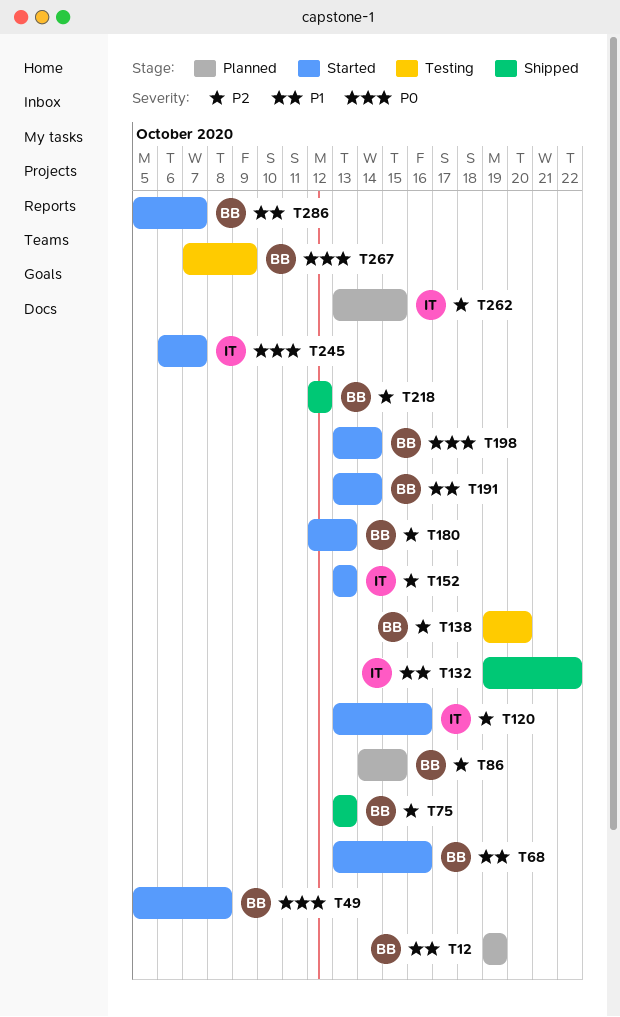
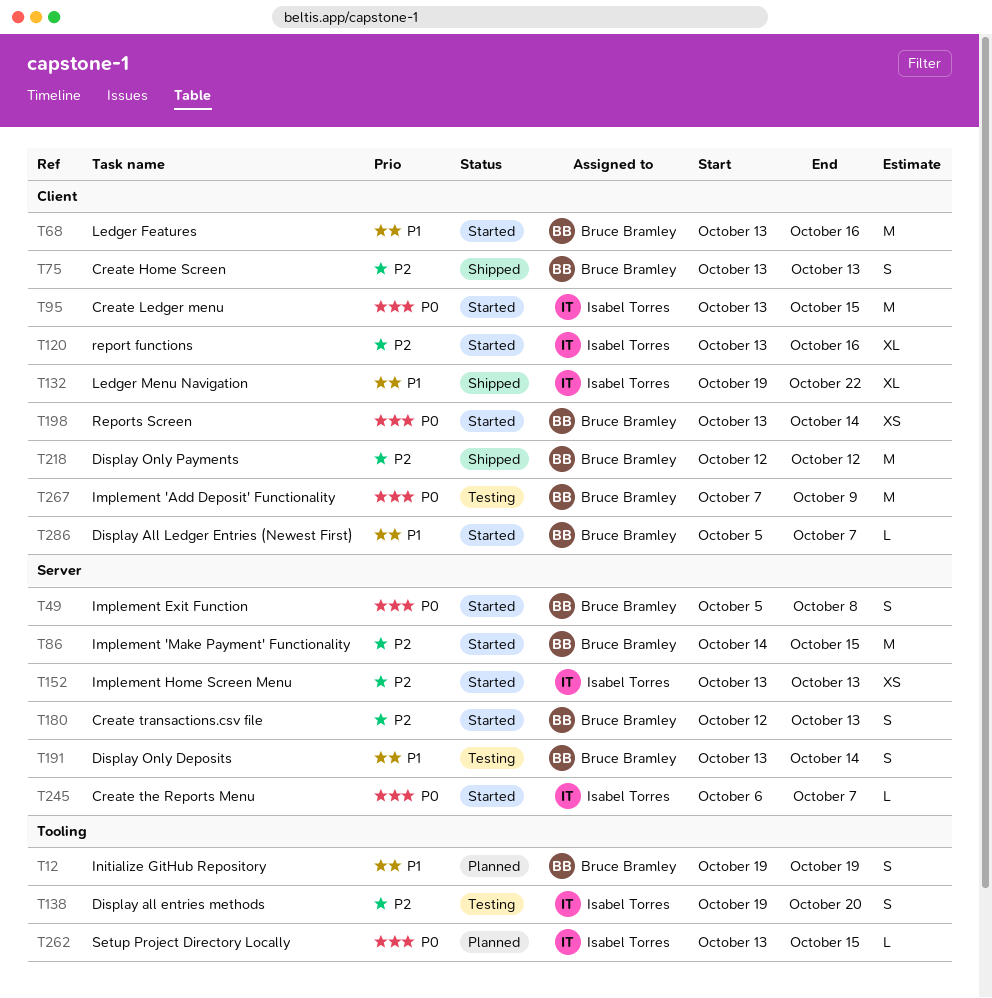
T86, status: Planned -> Started
T95: none -> present
T138, owner: Bruce Bramley -> Isabel Torres
T191, status: Started -> Testing
T262, priority: P2 -> P0

